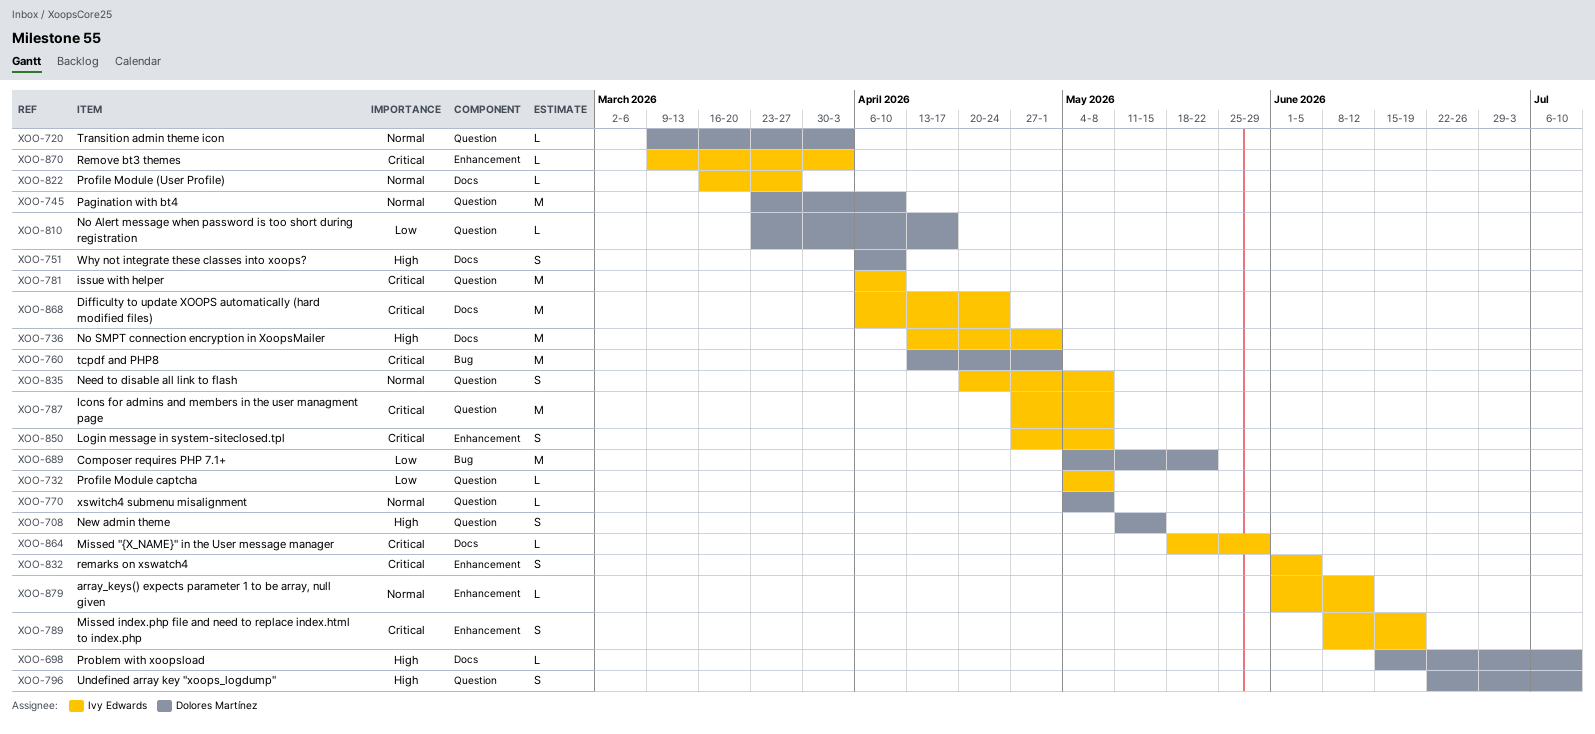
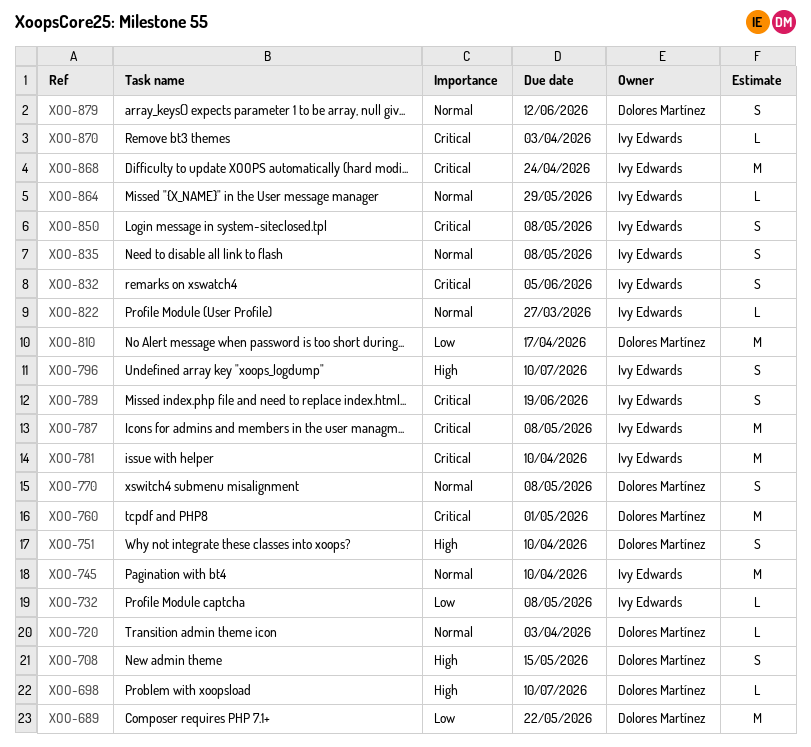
XOO-736: present -> none
XOO-745, owner: Dolores Martínez -> Ivy Edwards
XOO-770, estimate: L -> S
XOO-796, owner: Dolores Martínez -> Ivy Edwards
XOO-810, estimate: L -> M
XOO-864, priority: Critical -> Normal
XOO-879, owner: Ivy Edwards -> Dolores Martínez
XOO-879, estimate: L -> S

